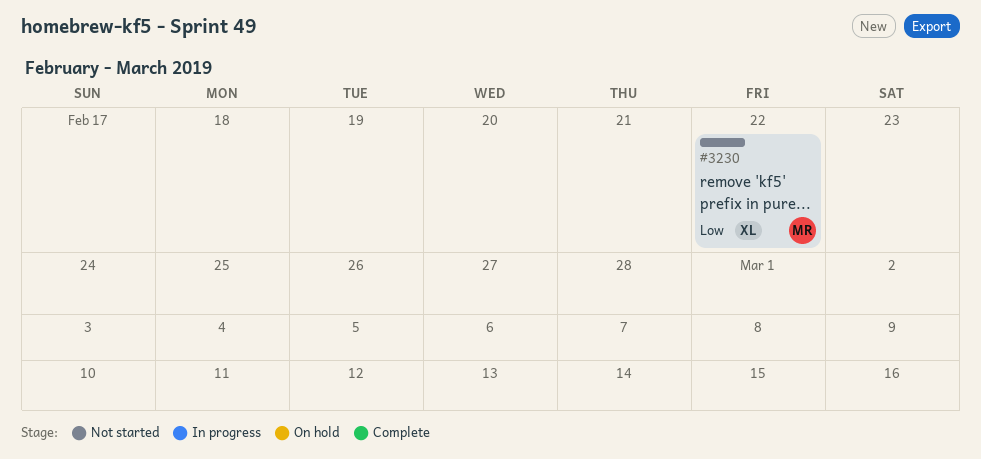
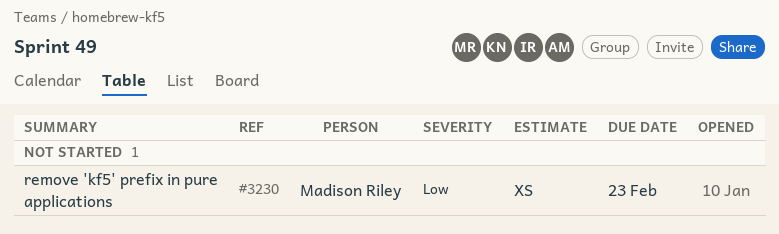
#3230, estimate: XL -> XS
#3230, due: Feb 22 -> Feb 23

